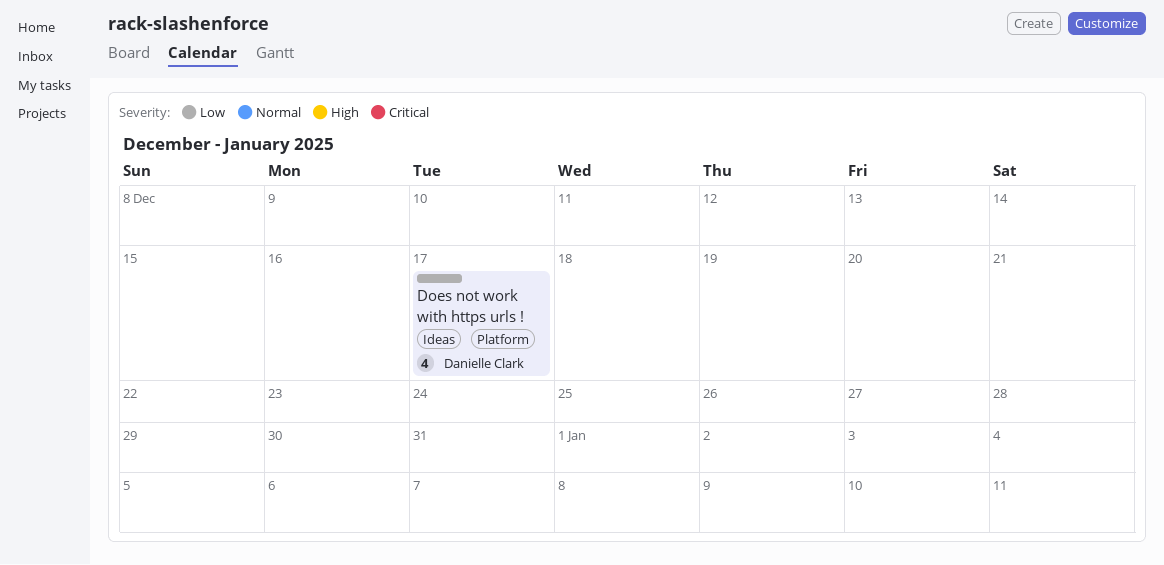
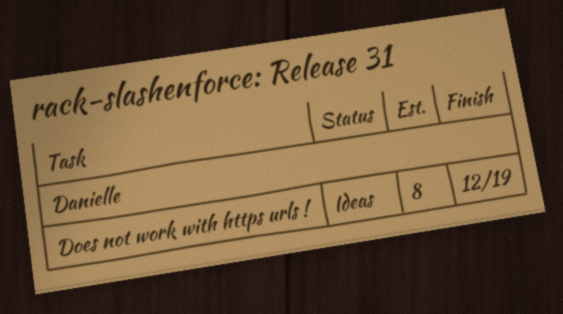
Does not work with https urls !, estimate: 4 -> 8
Does not work with https urls !, due: Dec 17 -> Dec 19

